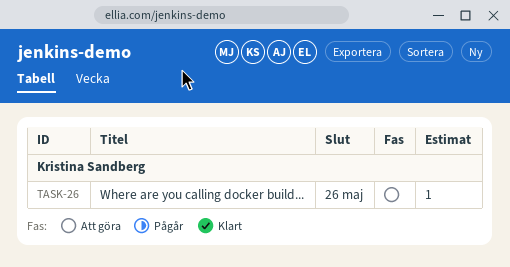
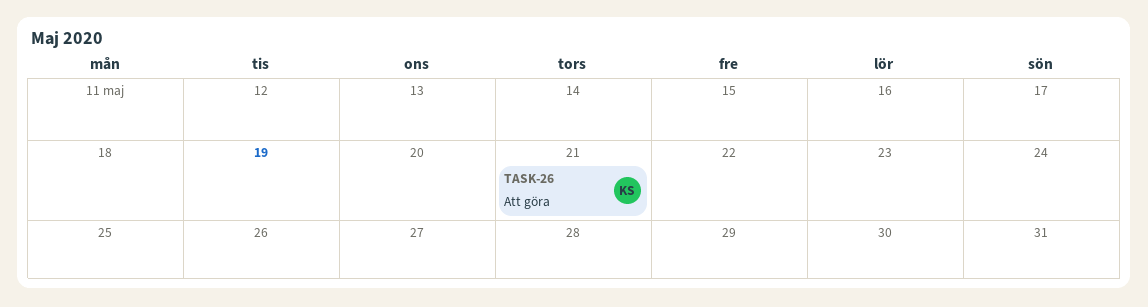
TASK-26, due: May 26 -> May 21

